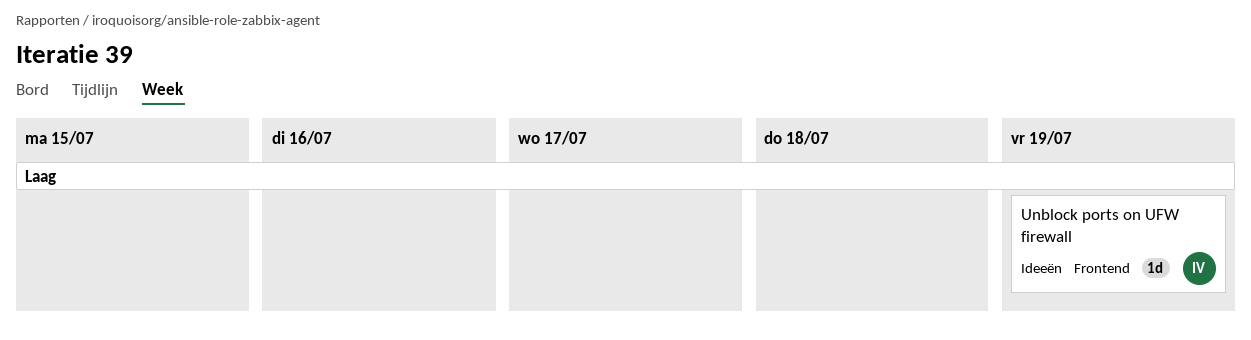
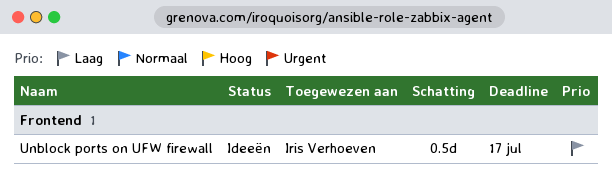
Unblock ports on UFW firewall, estimate: 1d -> 0.5d
Unblock ports on UFW firewall, due: Jul 19 -> Jul 17

